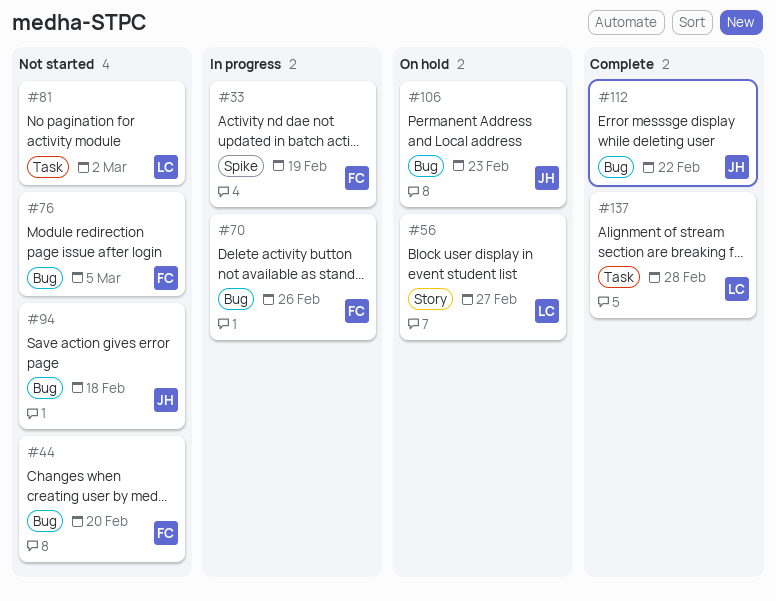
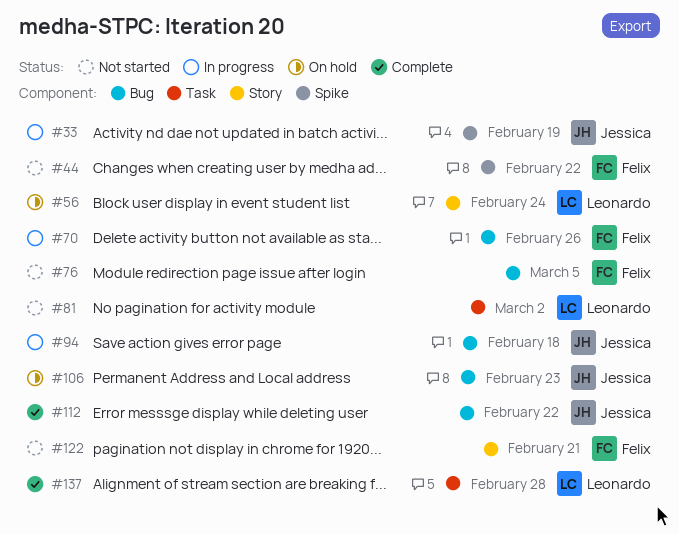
#33, owner: Felix -> Jessica
#44, label: Bug -> Spike
#44, due: Feb 20 -> Feb 22
#56, due: Feb 27 -> Feb 24
#94, status: Not started -> In progress
#122: none -> present

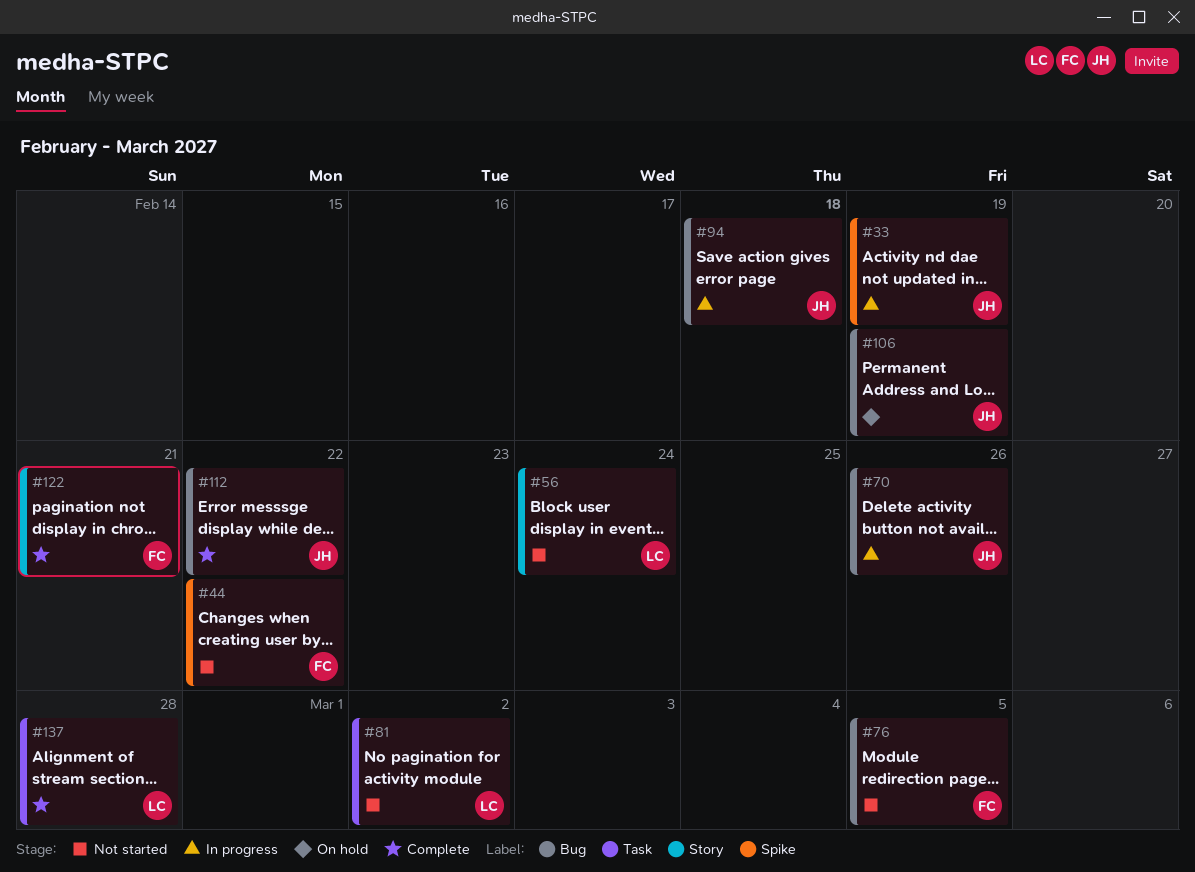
#56, status: On hold -> Not started
#70, owner: Felix -> Jessica
#106, due: Feb 23 -> Feb 19
#122, status: Not started -> Complete

